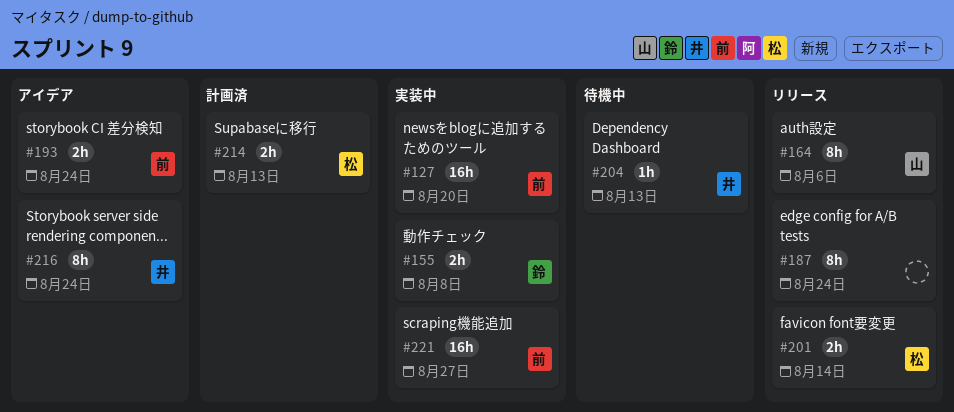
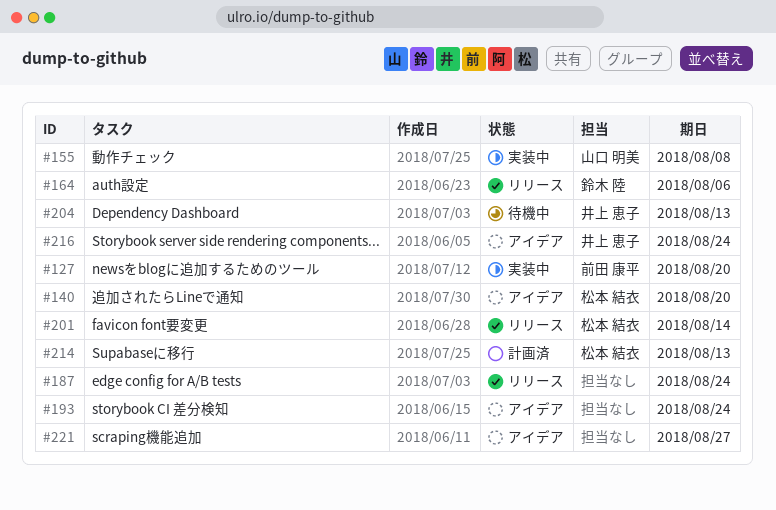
#140: none -> present
#155, owner: 鈴木 陸 -> 山口 明美
#164, owner: 山口 明美 -> 鈴木 陸
#193, owner: 前田 康平 -> none
#221, status: 実装中 -> アイデア
#221, owner: 前田 康平 -> none

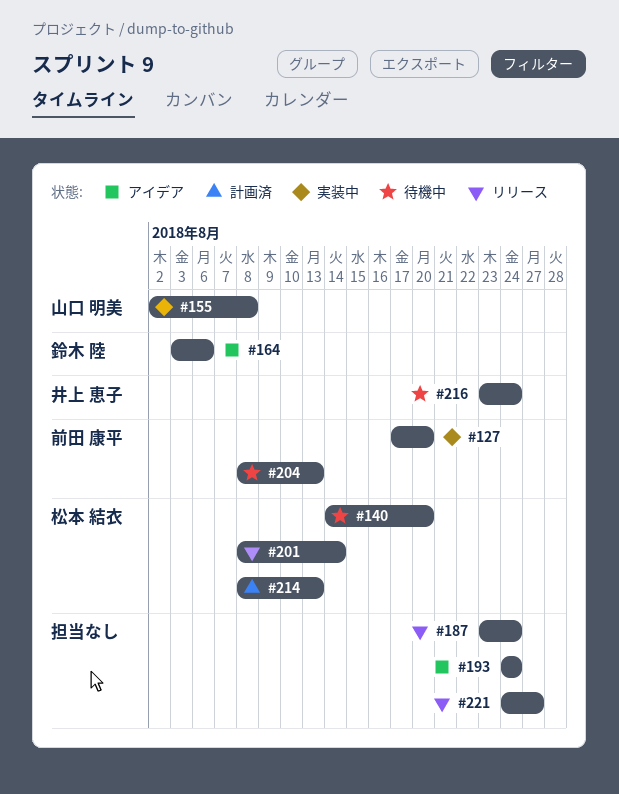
#140, status: アイデア -> 待機中
#164, status: リリース -> アイデア
#204, owner: 井上 恵子 -> 前田 康平
#216, status: アイデア -> 待機中
#221, status: アイデア -> リリース

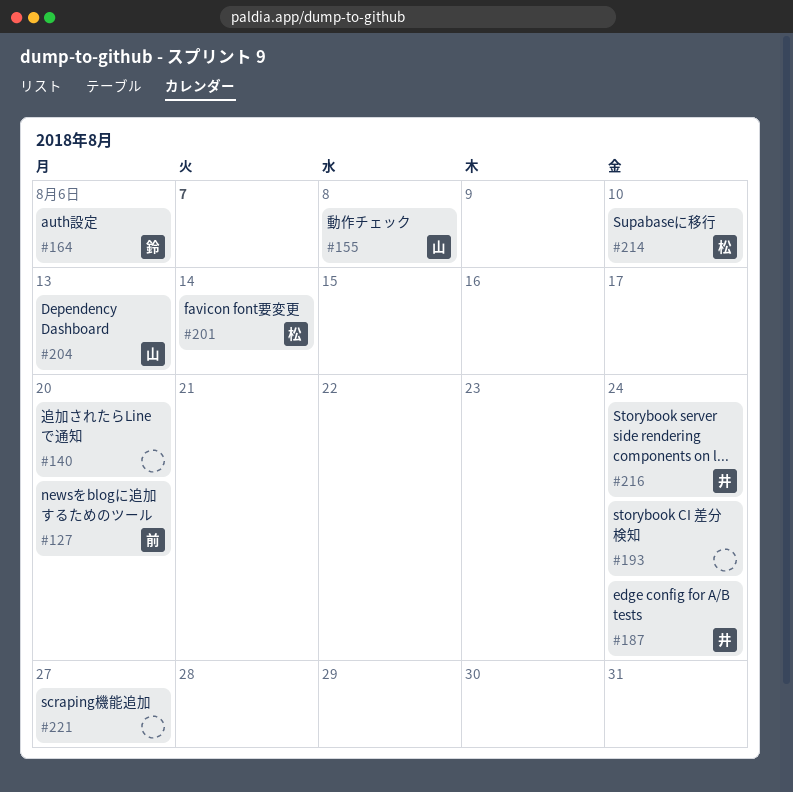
#140, owner: 松本 結衣 -> none
#187, owner: none -> 井上 恵子
#204, owner: 前田 康平 -> 山口 明美
#214, due: Aug 13 -> Aug 10

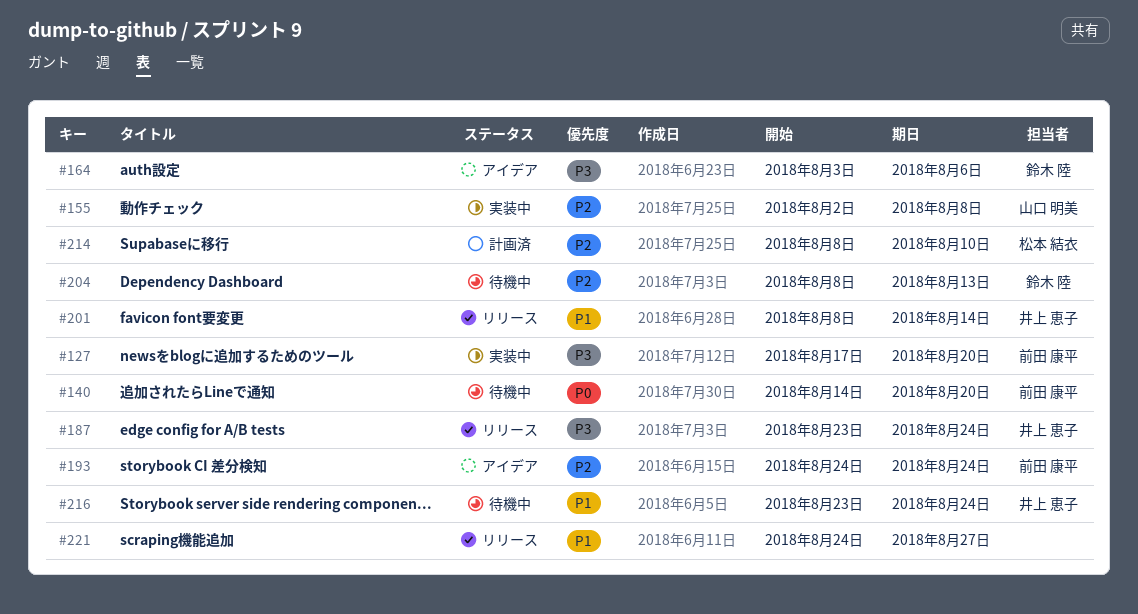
#140, owner: none -> 前田 康平
#193, owner: none -> 前田 康平
#201, owner: 松本 結衣 -> 井上 恵子
#204, owner: 山口 明美 -> 鈴木 陸

